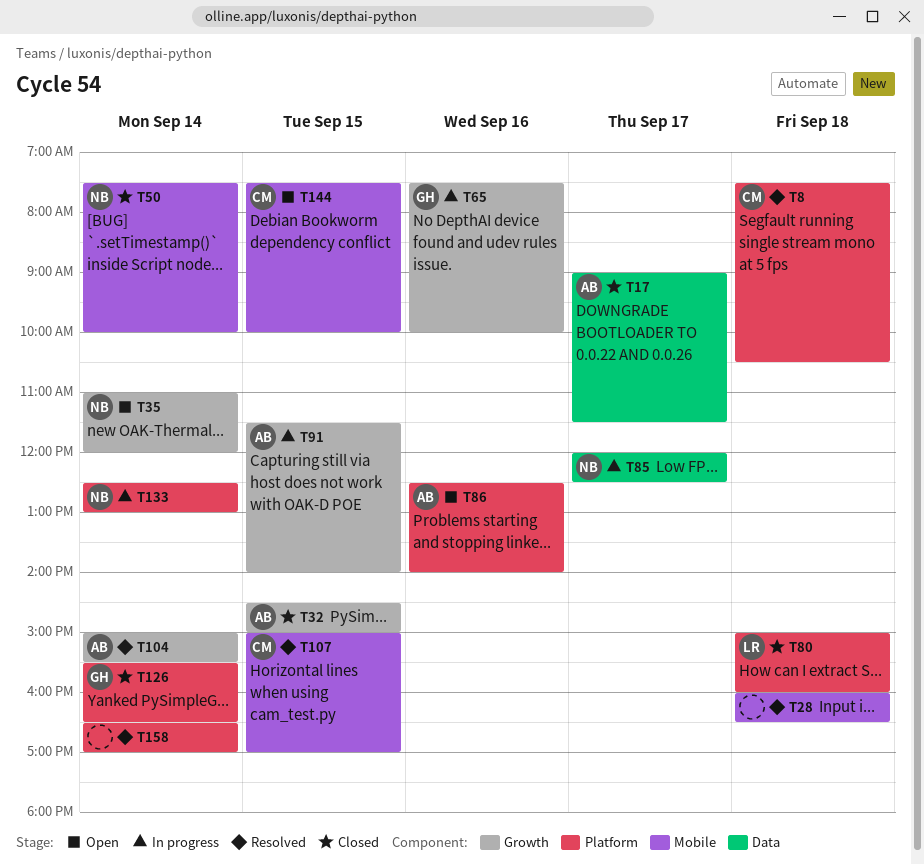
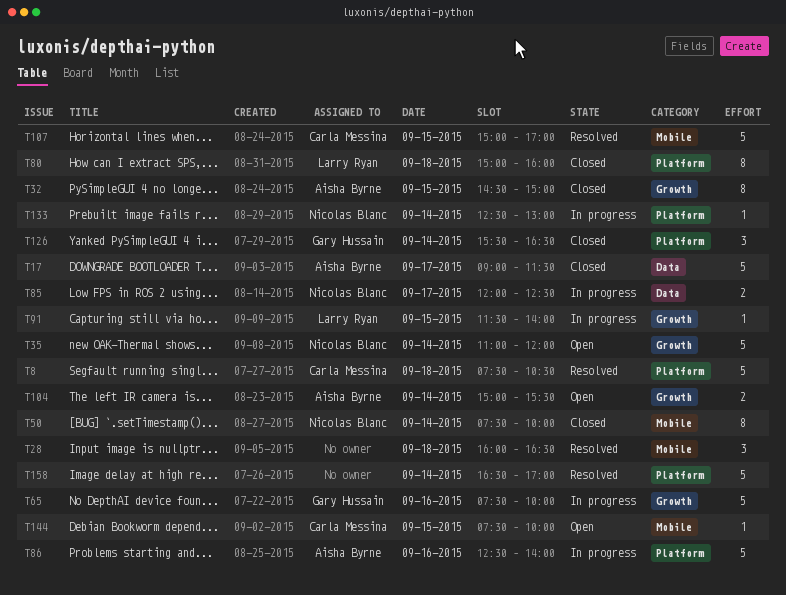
T86, status: Open -> In progress
T91, owner: Aisha Byrne -> Larry Ryan
T104, status: Resolved -> Open

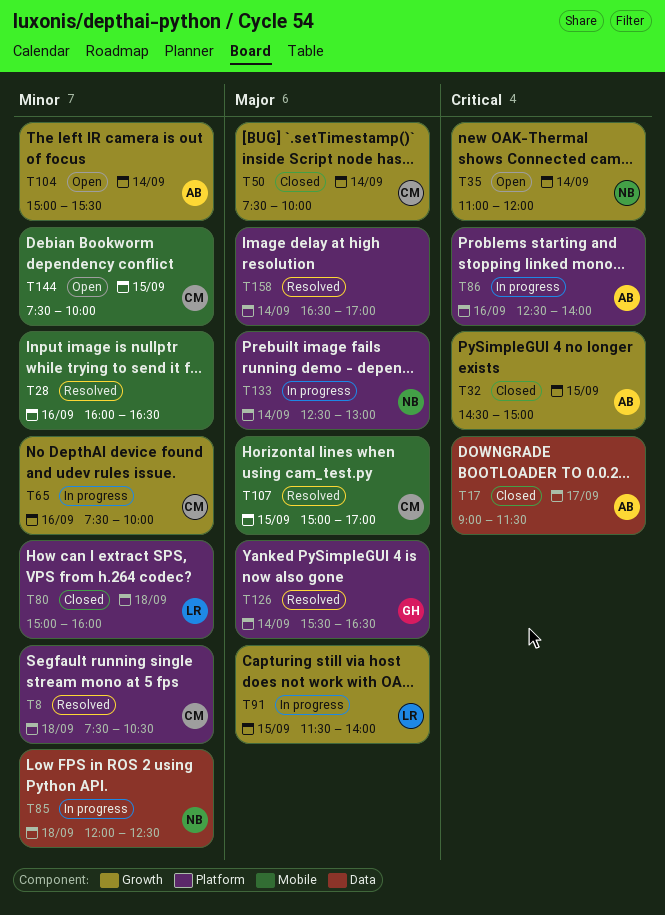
T28, day: Sep 18 -> Sep 16
T50, owner: Nicolas Blanc -> Carla Messina
T50, label: Mobile -> Growth
T65, owner: Gary Hussain -> Carla Messina
T85, day: Sep 17 -> Sep 18
T126, status: Closed -> Resolved

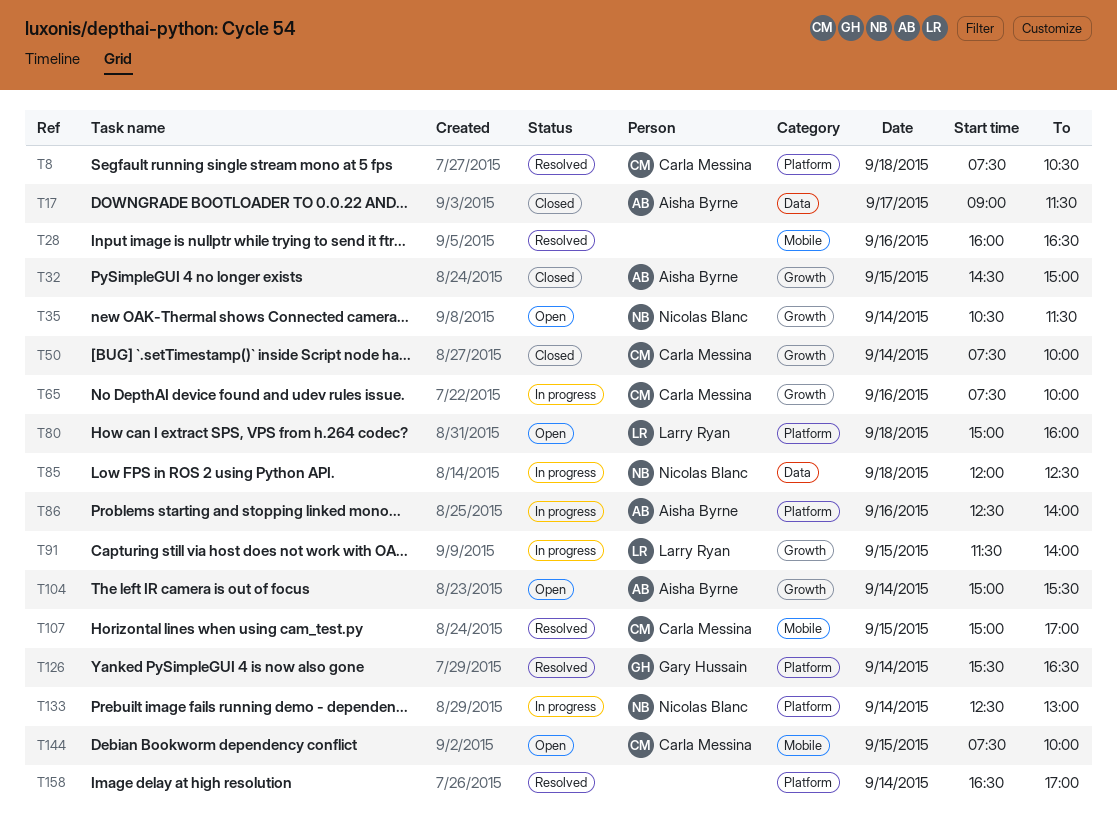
T35, begins: 11:00 -> 10:30
T35, ends: 12:00 -> 11:30
T80, status: Closed -> Open

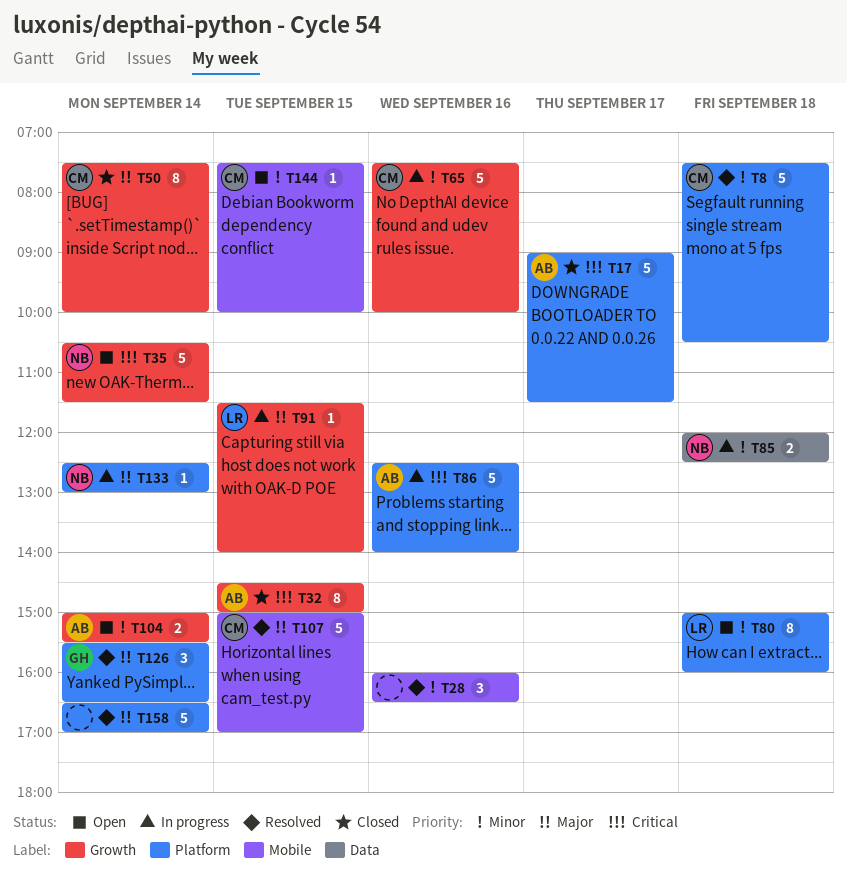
T17, label: Data -> Platform

